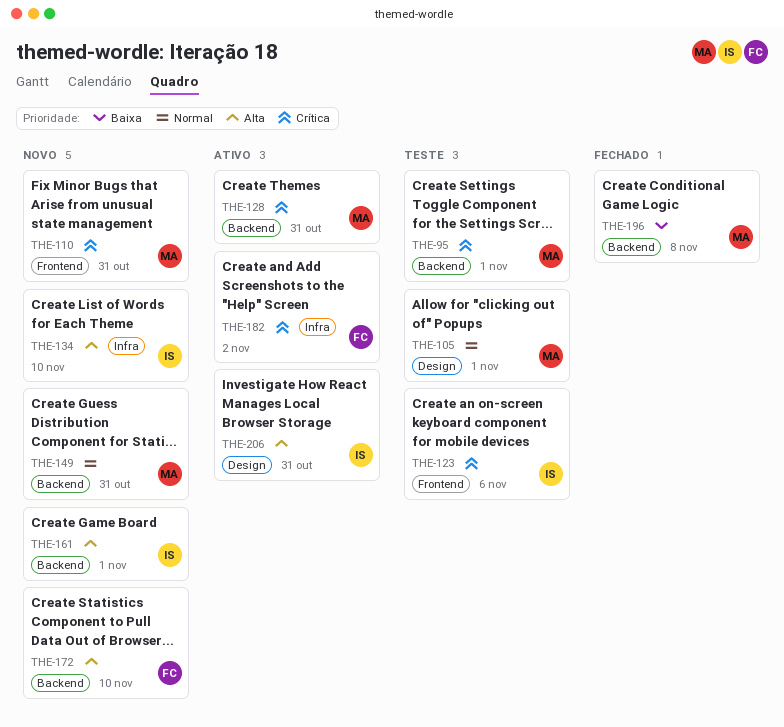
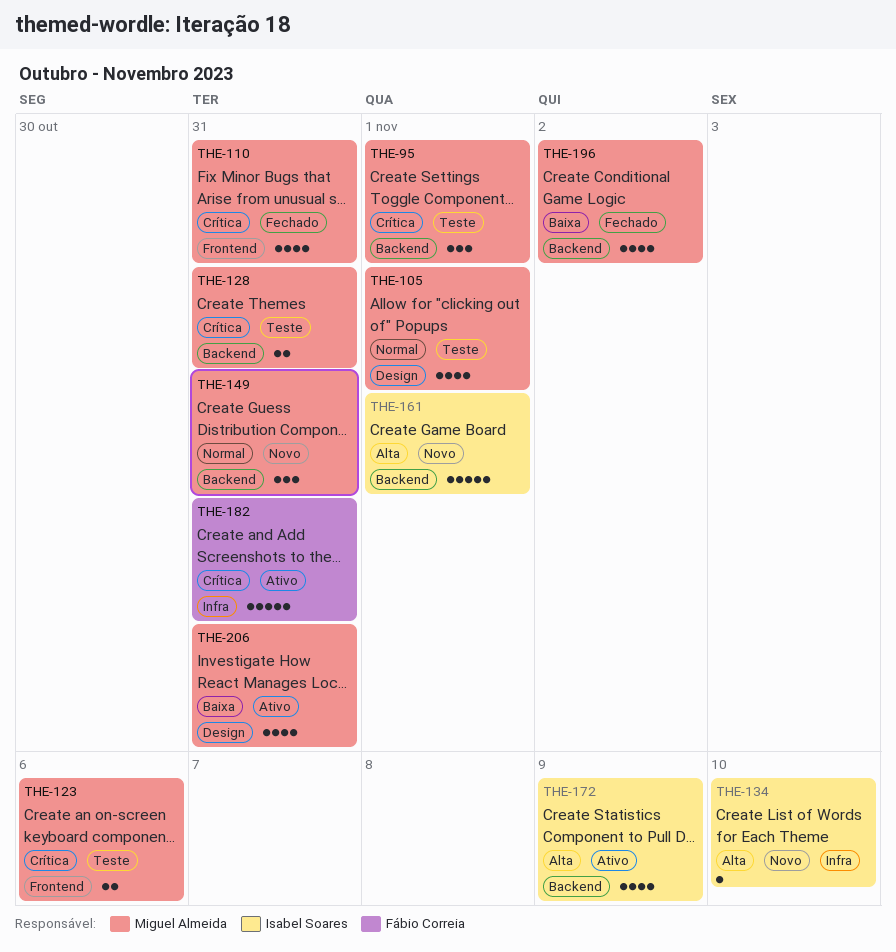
THE-110, status: Novo -> Fechado
THE-123, owner: Isabel Soares -> Miguel Almeida
THE-128, status: Ativo -> Teste
THE-172, status: Novo -> Ativo
THE-172, owner: Fábio Correia -> Isabel Soares
THE-172, due: Nov 10 -> Nov 9
THE-182, due: Nov 2 -> Oct 31
THE-196, due: Nov 8 -> Nov 2
THE-206, owner: Isabel Soares -> Miguel Almeida
THE-206, priority: Alta -> Baixa

